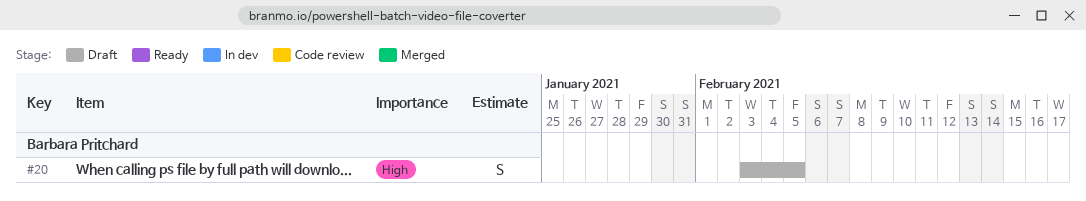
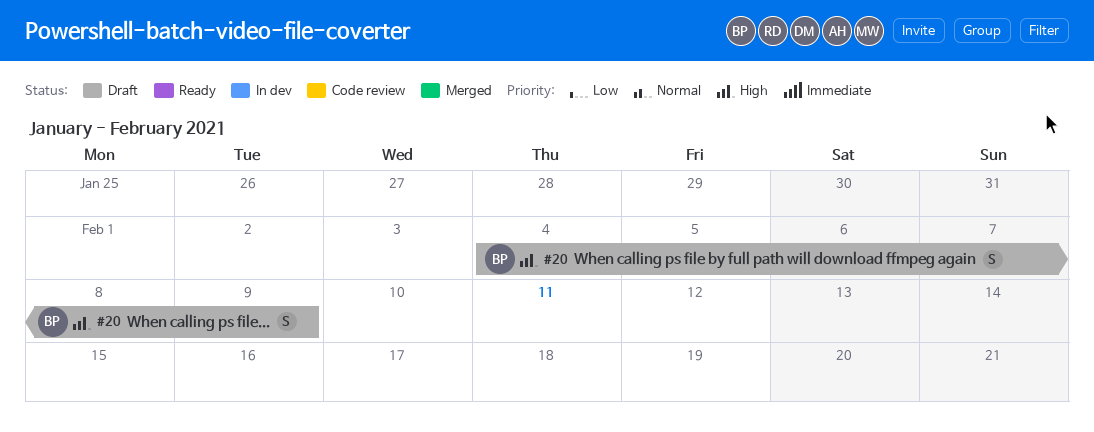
#20, start: Feb 3 -> Feb 4
#20, due: Feb 5 -> Feb 9

